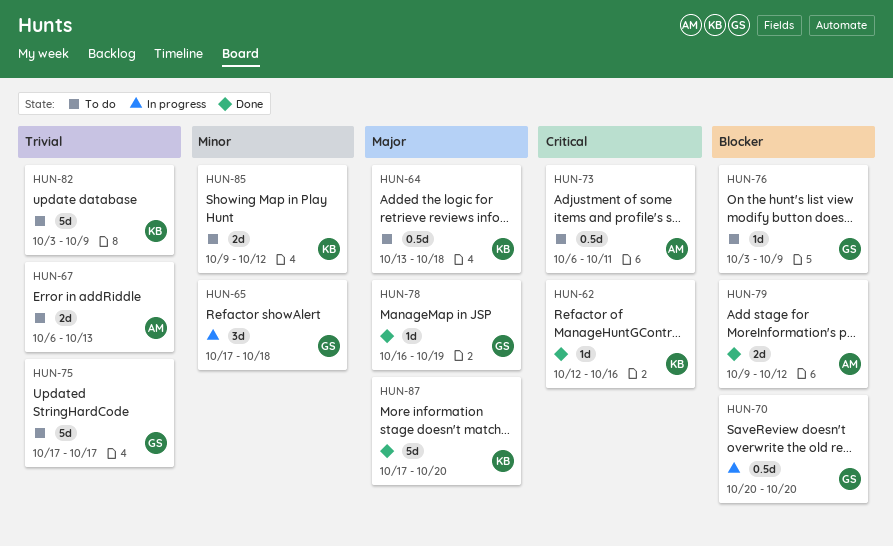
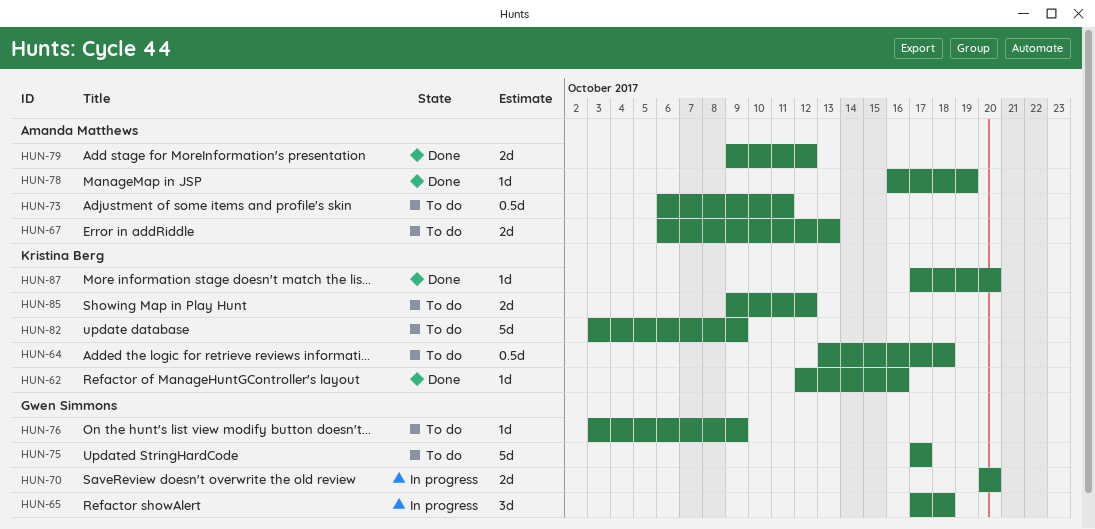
HUN-70, estimate: 0.5d -> 2d
HUN-78, owner: Gwen Simmons -> Amanda Matthews
HUN-87, estimate: 5d -> 1d

